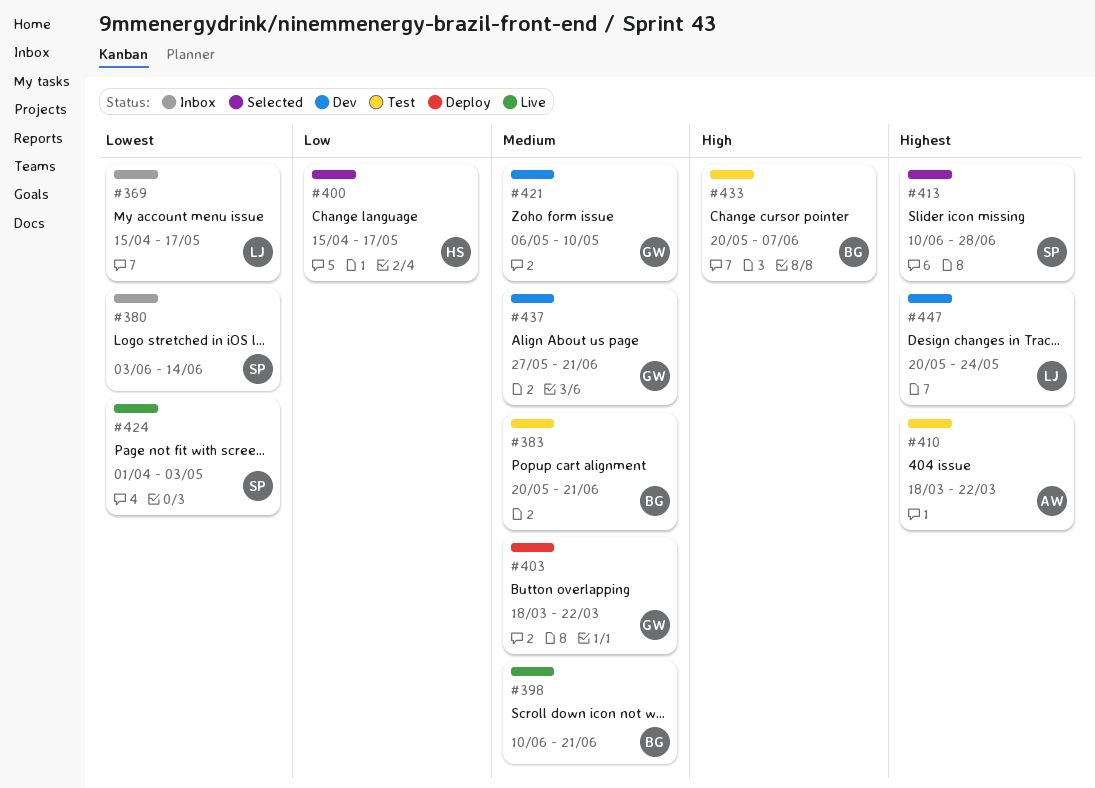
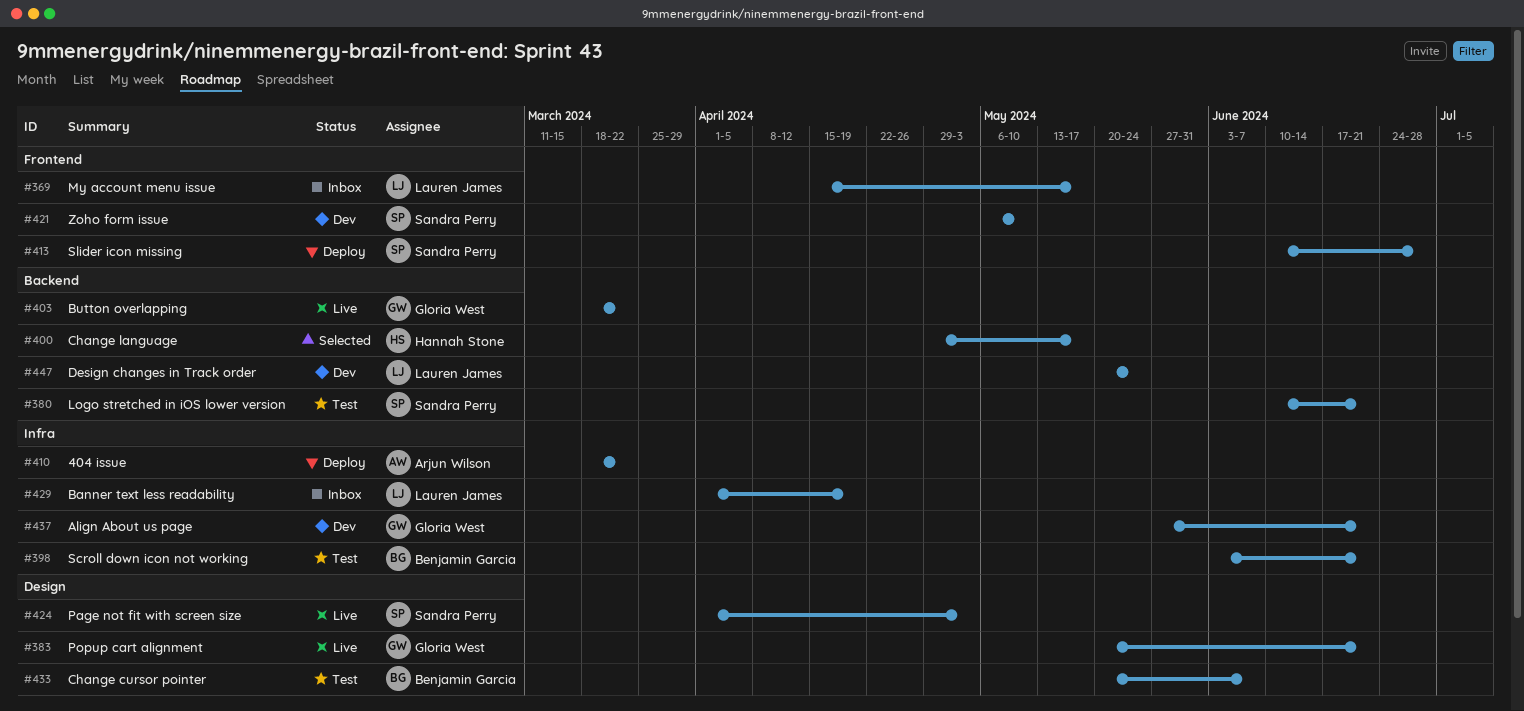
#380, status: Inbox -> Test
#380, start: Jun 3 -> Jun 10
#380, due: Jun 14 -> Jun 21
#383, status: Test -> Live
#383, owner: Benjamin Garcia -> Gloria West
#398, status: Live -> Test
#398, start: Jun 10 -> Jun 3
#400, start: Apr 15 -> Apr 29
#403, status: Deploy -> Live
#410, status: Test -> Deploy
#413, status: Selected -> Deploy
#421, owner: Gloria West -> Sandra Perry
#429: none -> present

